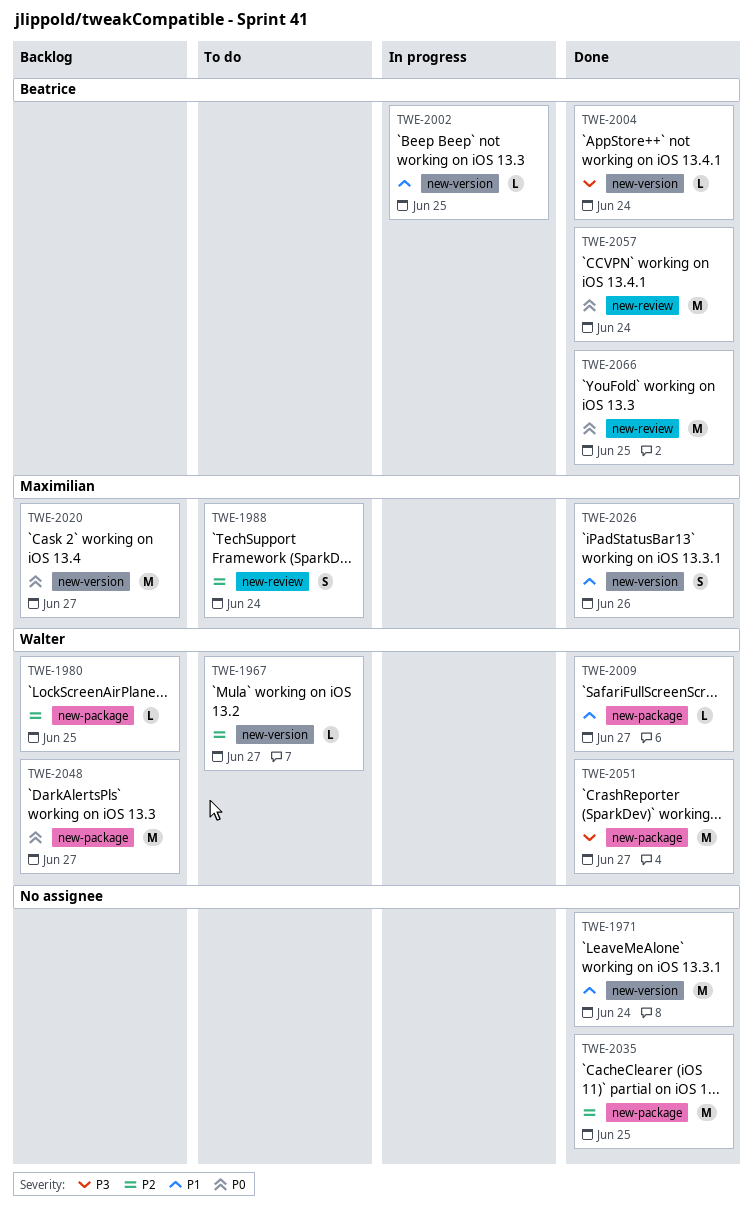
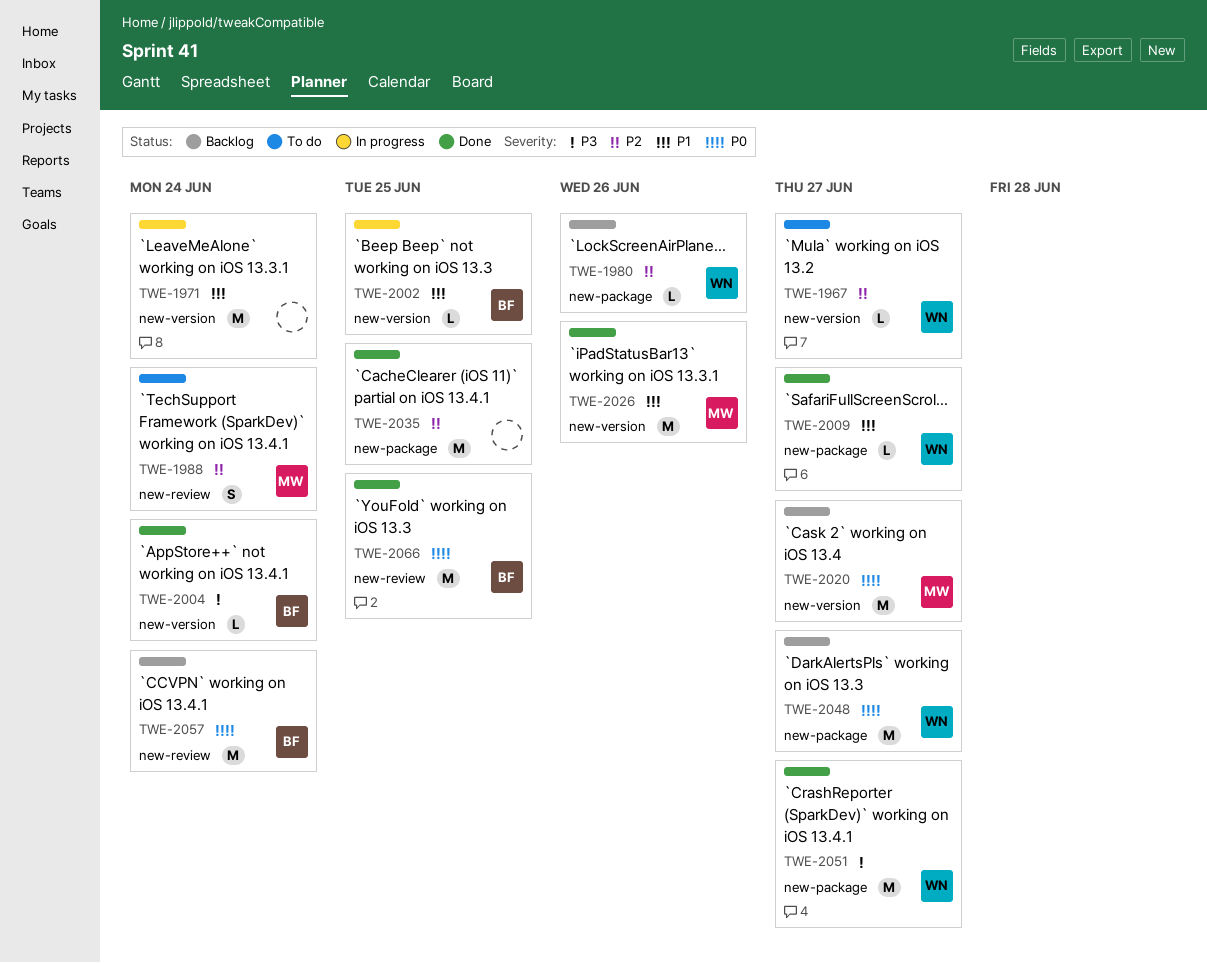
TWE-1971, status: Done -> In progress
TWE-1980, due: Jun 25 -> Jun 26
TWE-2026, estimate: S -> M
TWE-2057, status: Done -> Backlog

